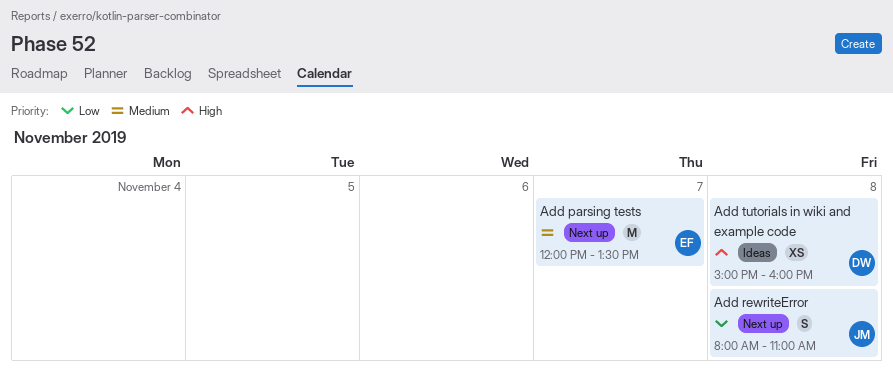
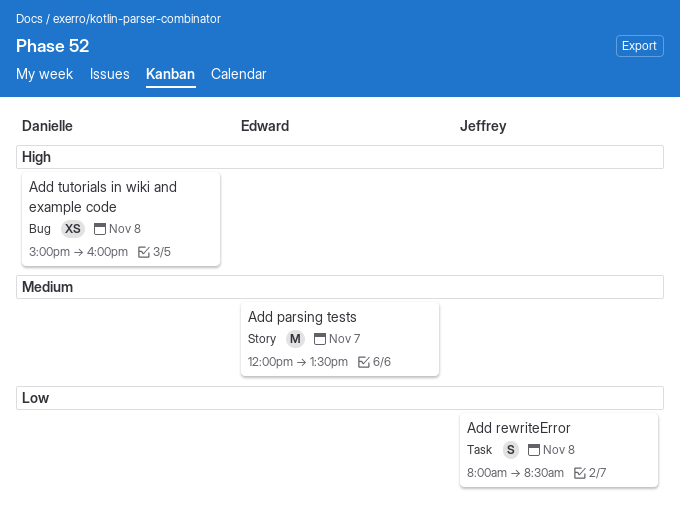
Add rewriteError, ends: 11:00 -> 08:30

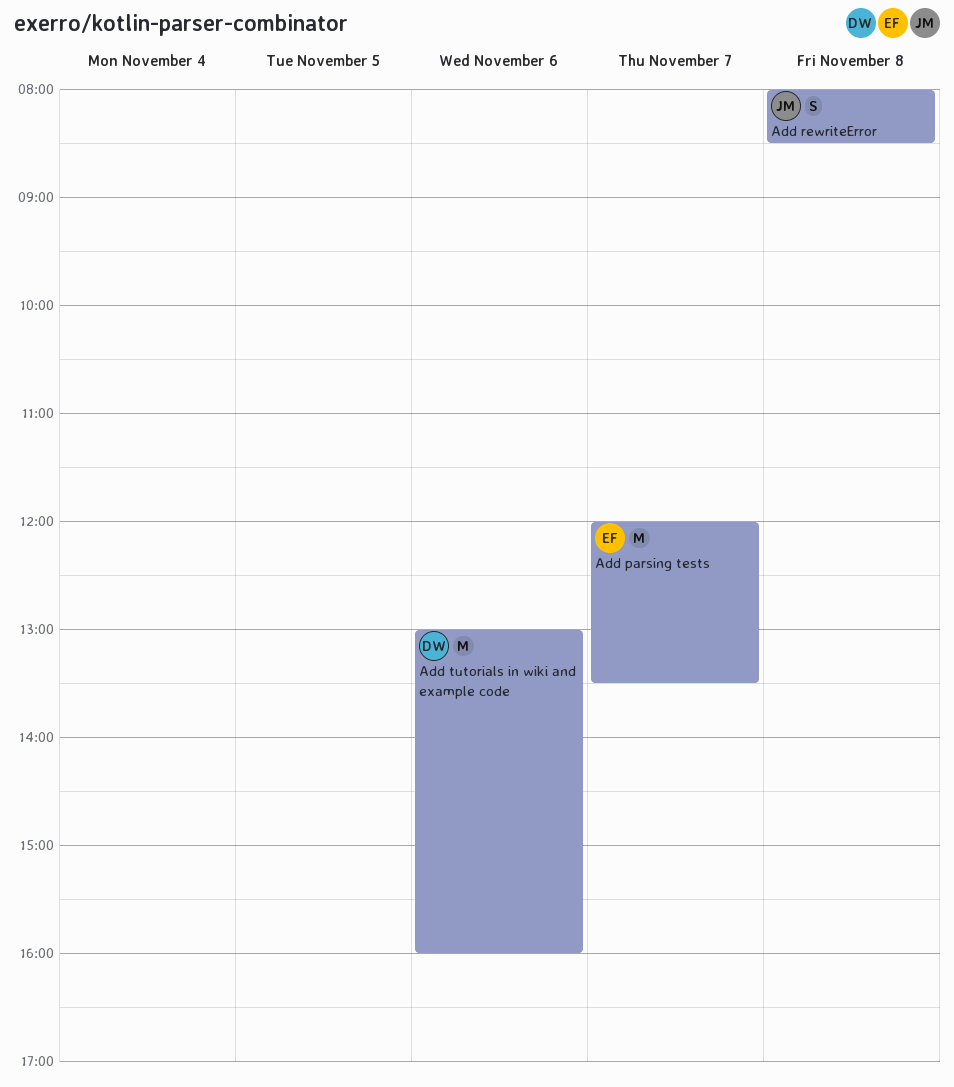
Add tutorials in wiki and example code, estimate: XS -> M
Add tutorials in wiki and example code, day: Nov 8 -> Nov 6
Add tutorials in wiki and example code, begins: 15:00 -> 13:00

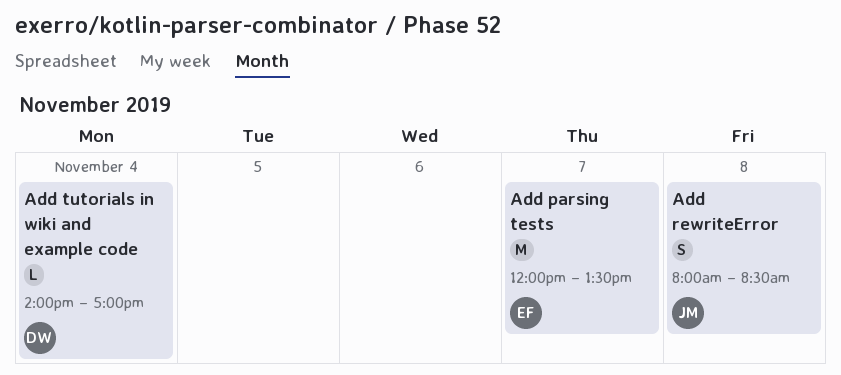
Add tutorials in wiki and example code, estimate: M -> L
Add tutorials in wiki and example code, day: Nov 6 -> Nov 4
Add tutorials in wiki and example code, begins: 13:00 -> 14:00
Add tutorials in wiki and example code, ends: 16:00 -> 17:00

